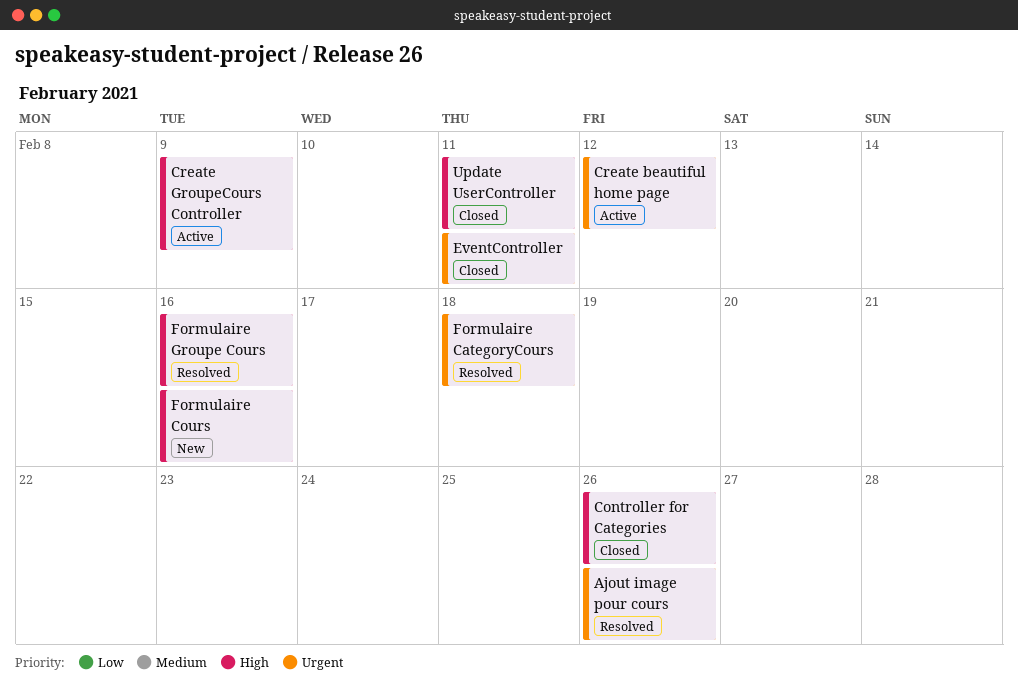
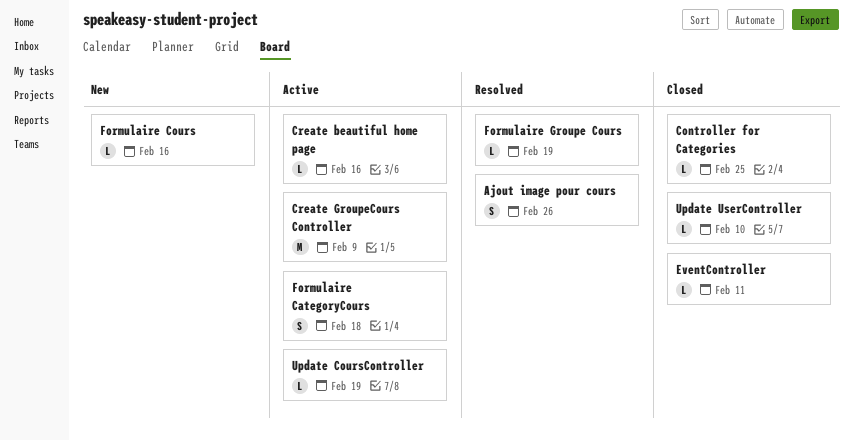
Controller for Categories, due: Feb 26 -> Feb 25
Create beautiful home page, due: Feb 12 -> Feb 16
Formulaire CategoryCours, status: Resolved -> Active
Formulaire Groupe Cours, due: Feb 16 -> Feb 19
Update CoursController: none -> present
Update UserController, due: Feb 11 -> Feb 10

